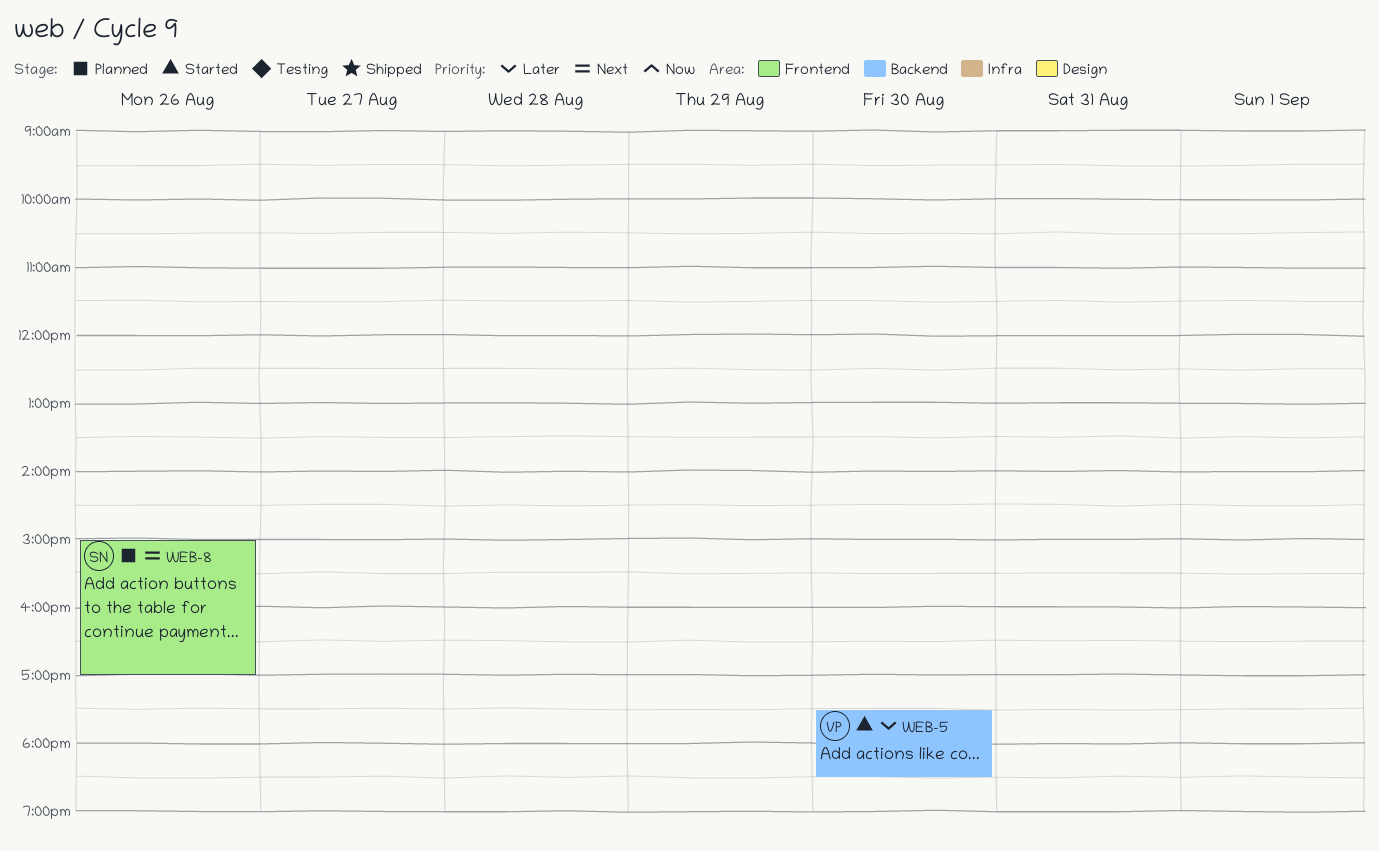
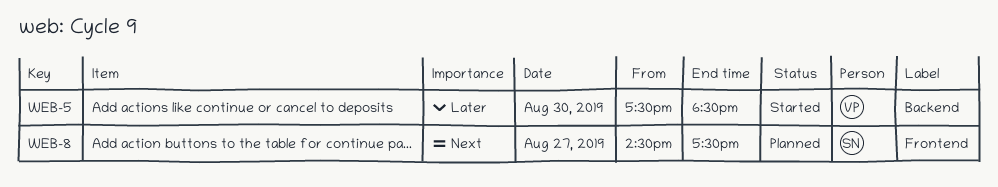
WEB-8, day: Aug 26 -> Aug 27
WEB-8, begins: 15:00 -> 14:30
WEB-8, ends: 17:00 -> 17:30

